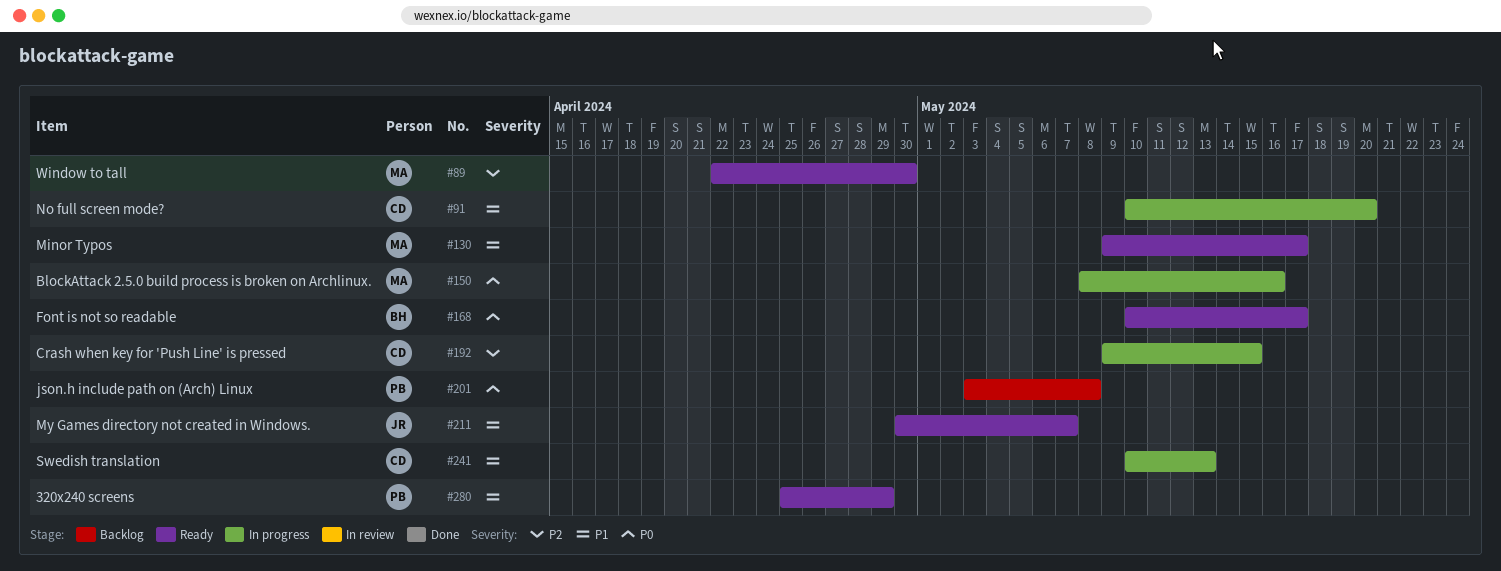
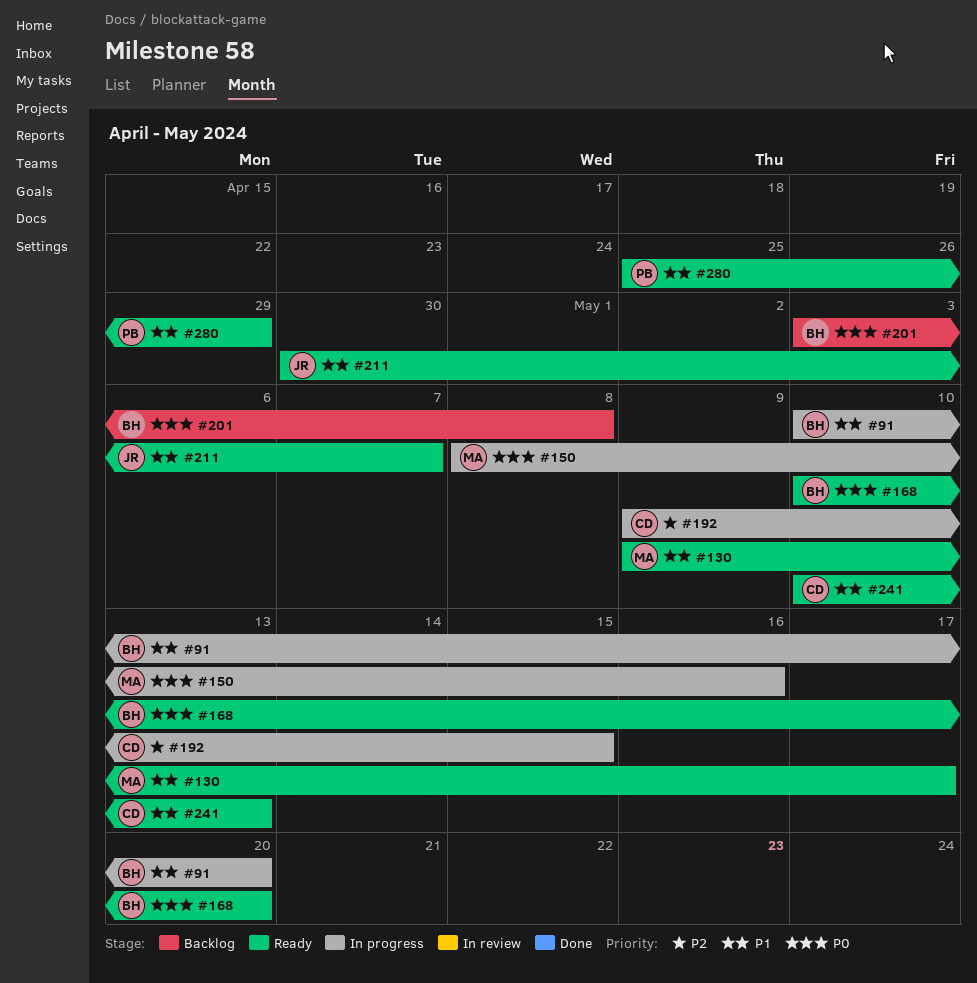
#89: present -> none
#91, owner: CD -> BH
#168, due: May 17 -> May 20
#201, owner: PB -> BH
#241, status: In progress -> Ready

